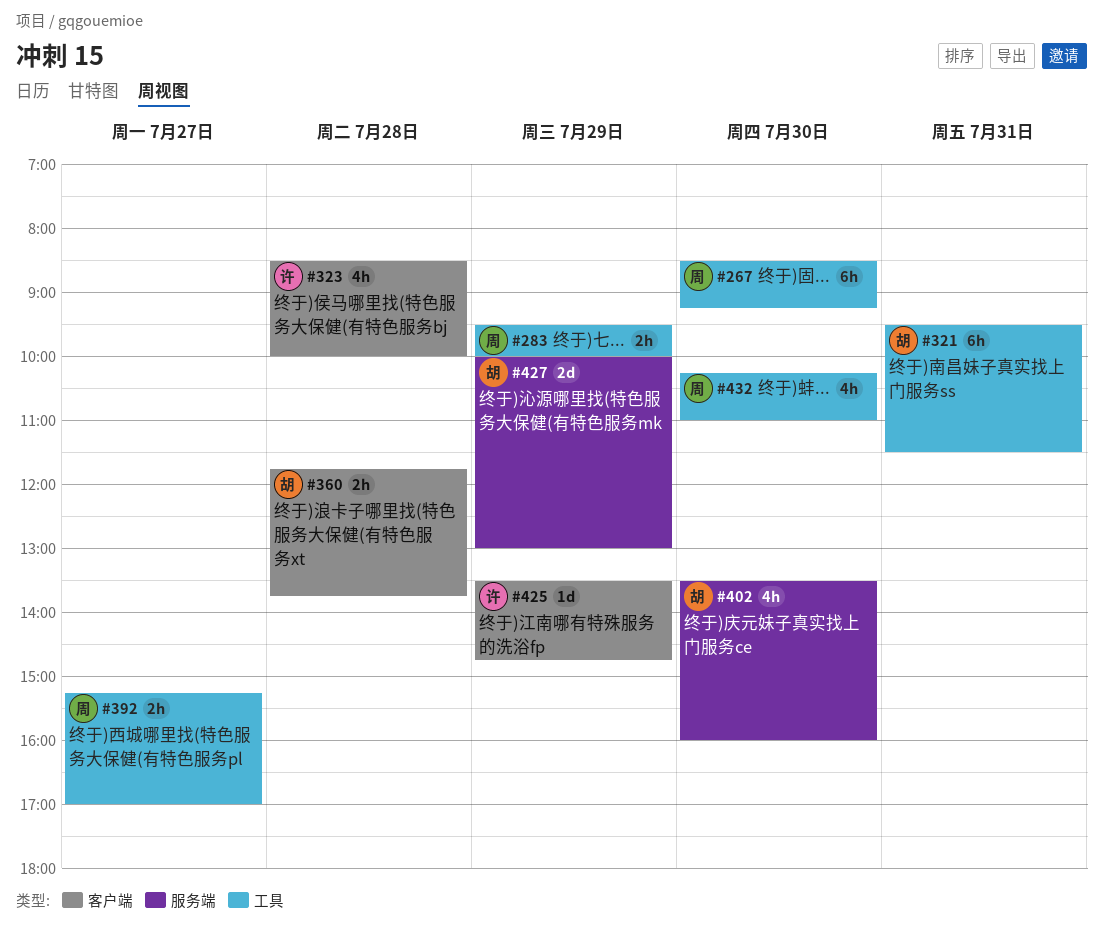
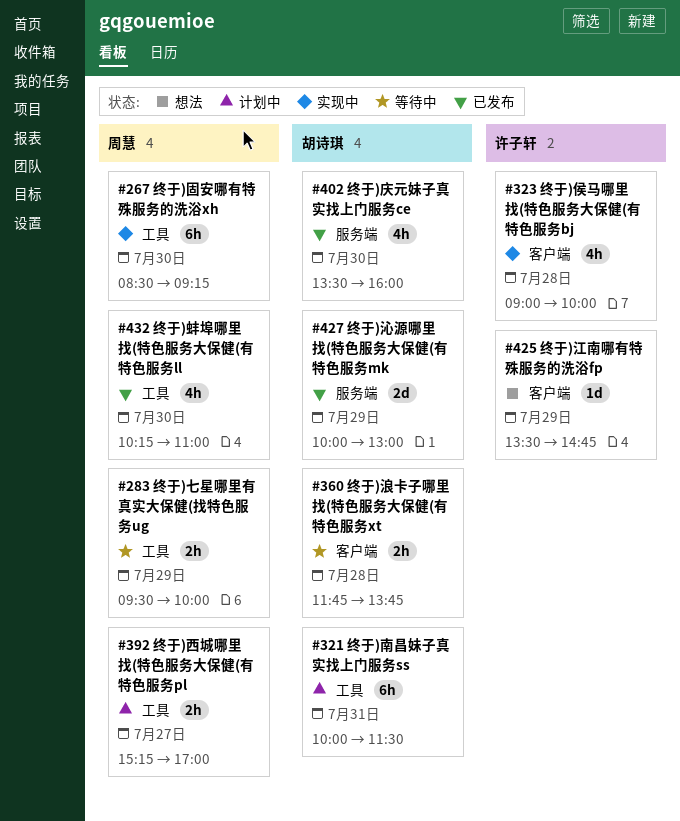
#321, begins: 09:30 -> 10:00
#323, begins: 08:30 -> 09:00

